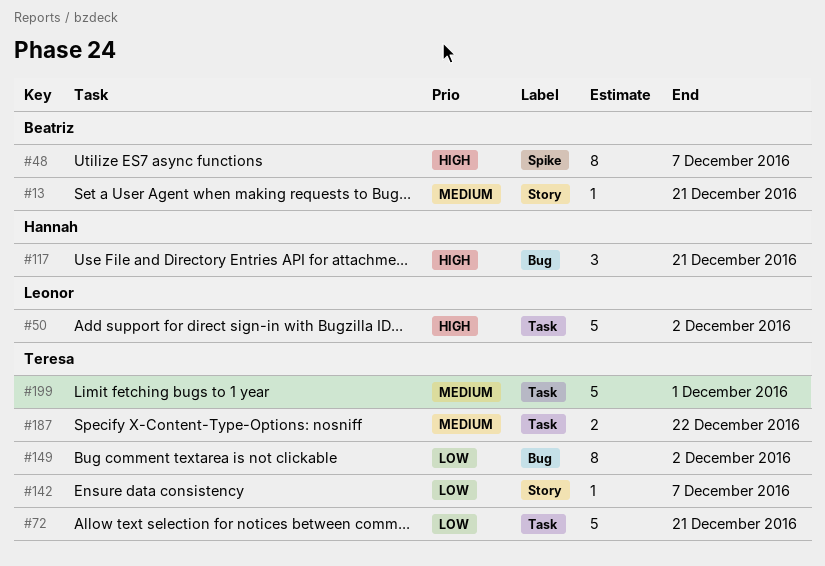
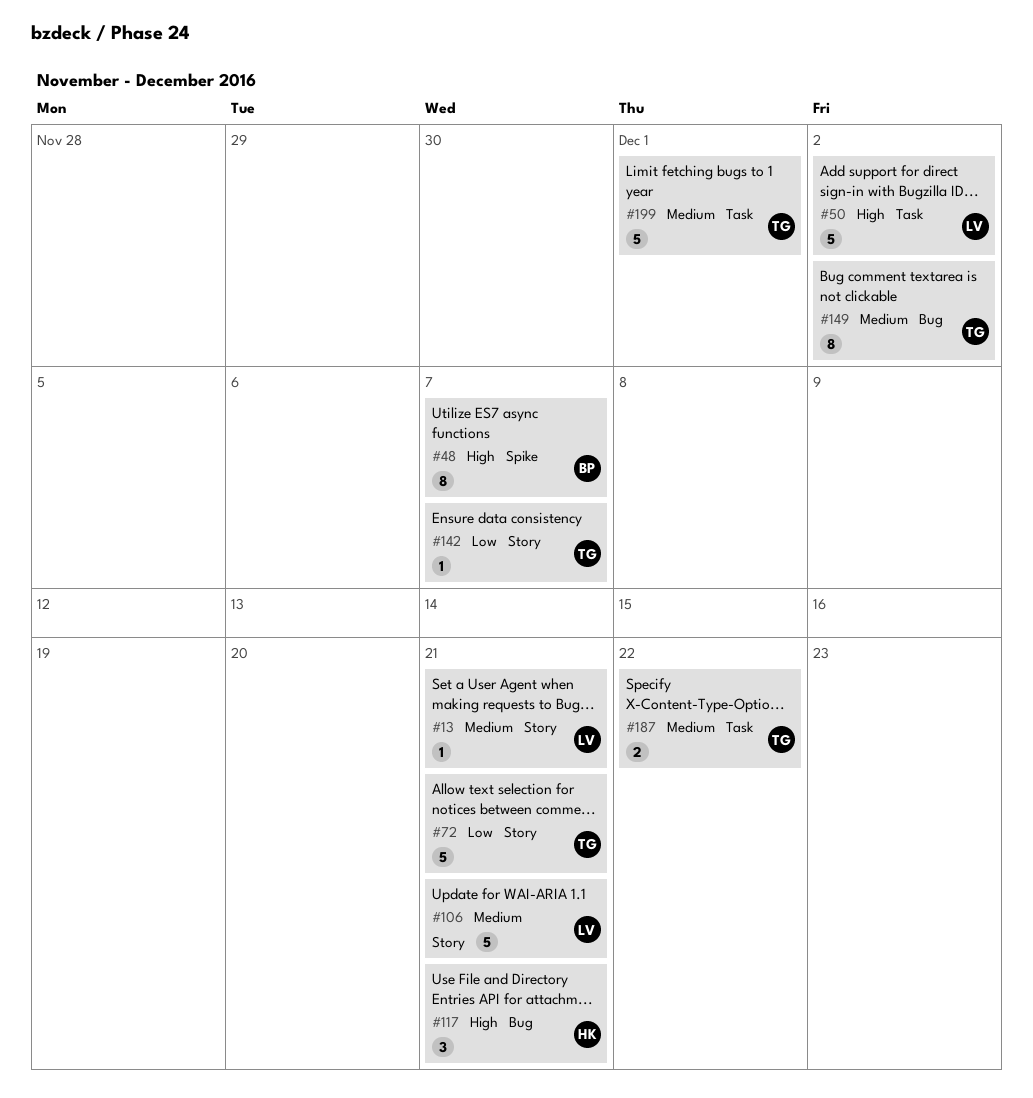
#13, owner: Beatriz -> Leonor
#72, label: Task -> Story
#106: none -> present
#149, priority: Low -> Medium

